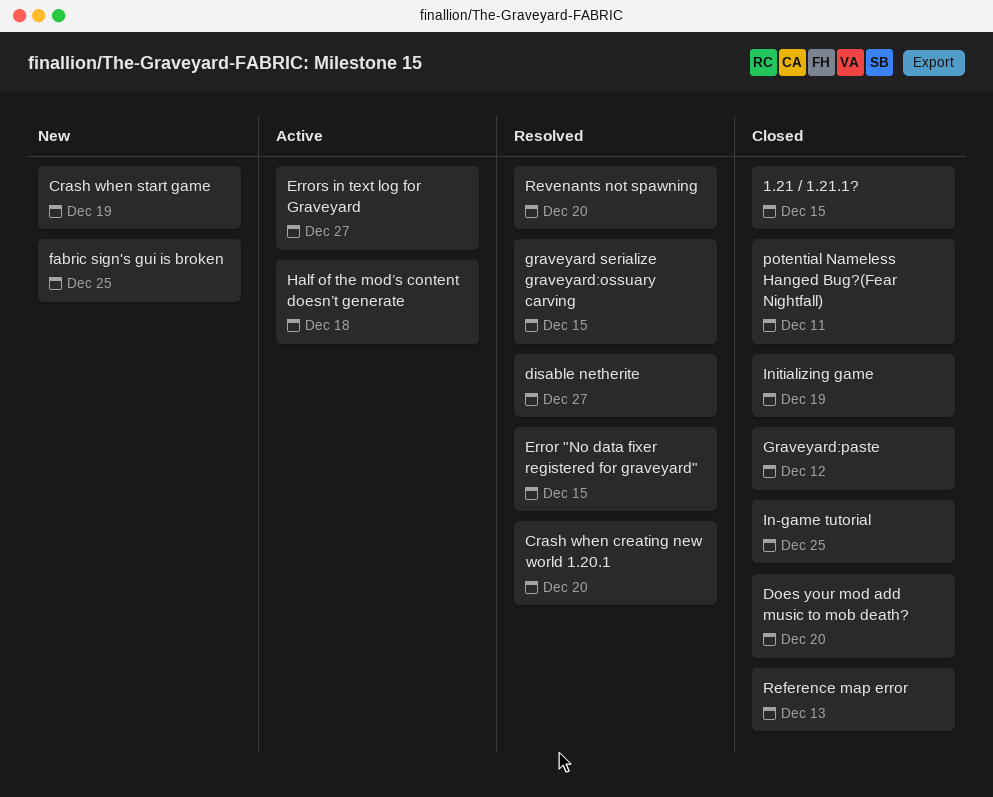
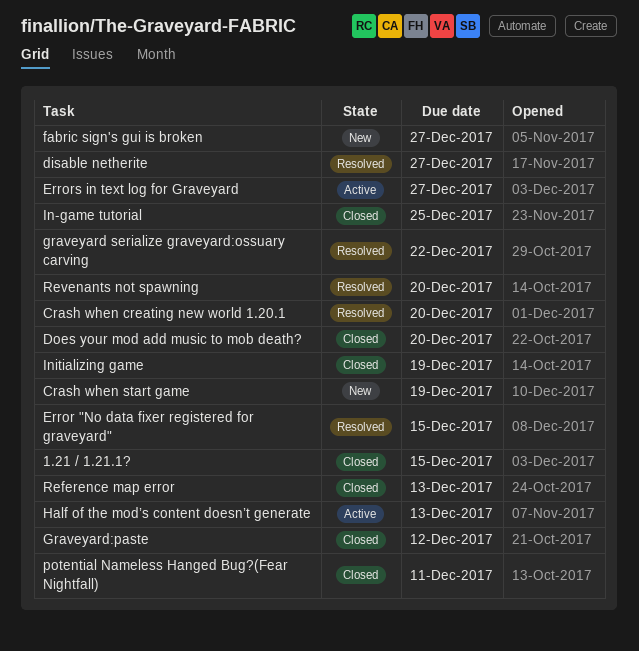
fabric sign's gui is broken, due: Dec 25 -> Dec 27
graveyard serialize graveyard:ossuary carving, due: Dec 15 -> Dec 22
Half of the mod’s content doesn’t generate, due: Dec 18 -> Dec 13

